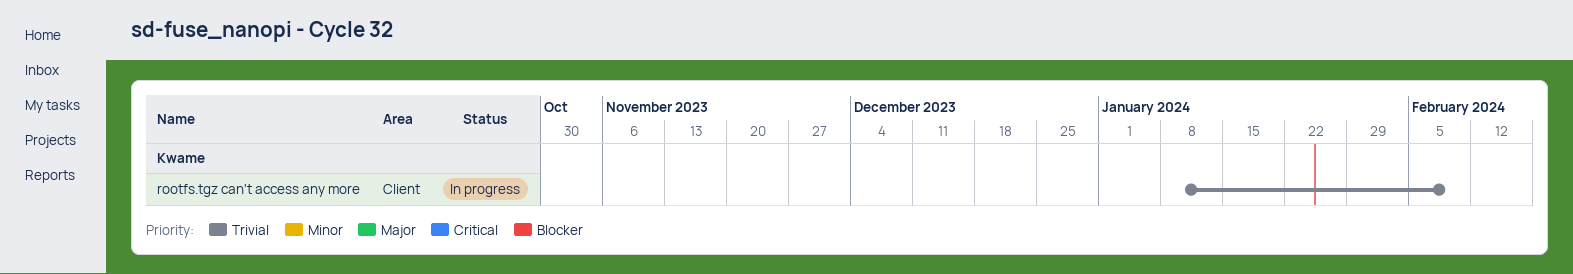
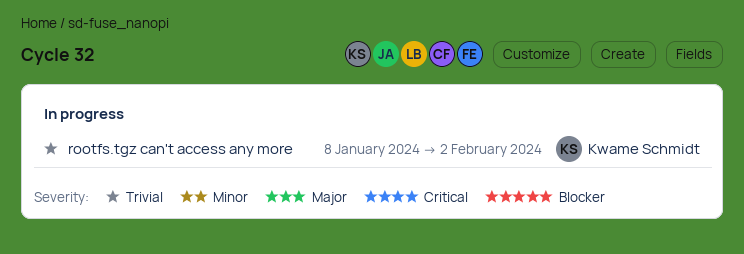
rootfs.tgz can't access any more, due: Feb 9 -> Feb 2

